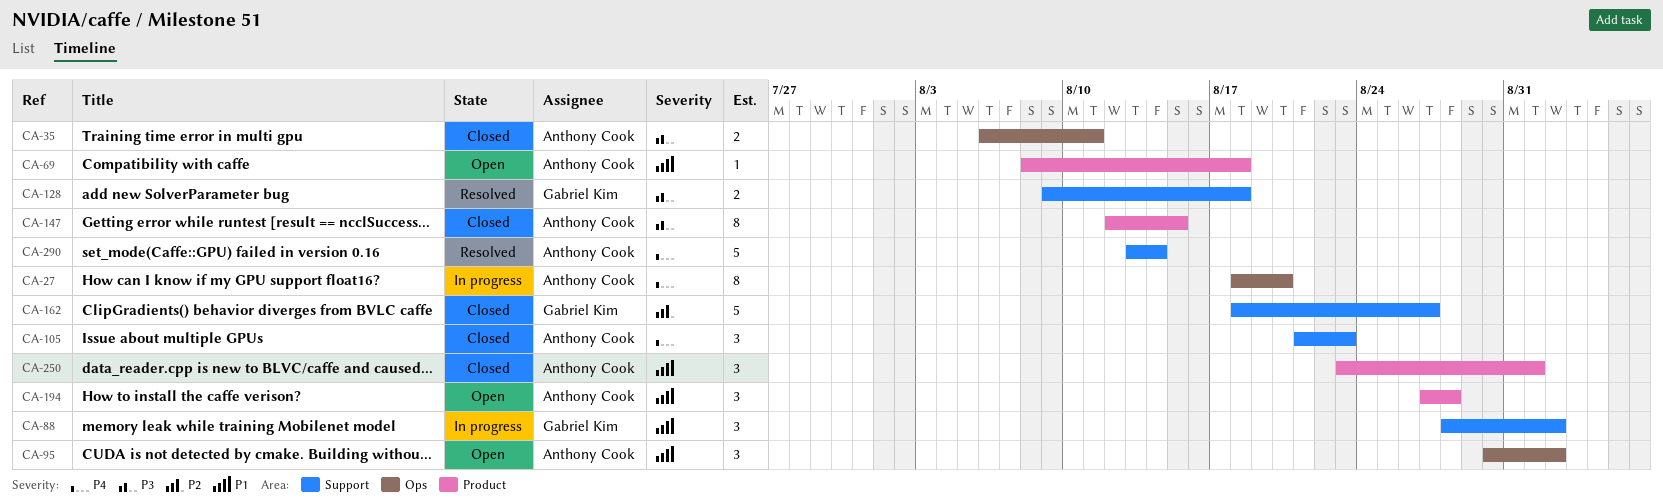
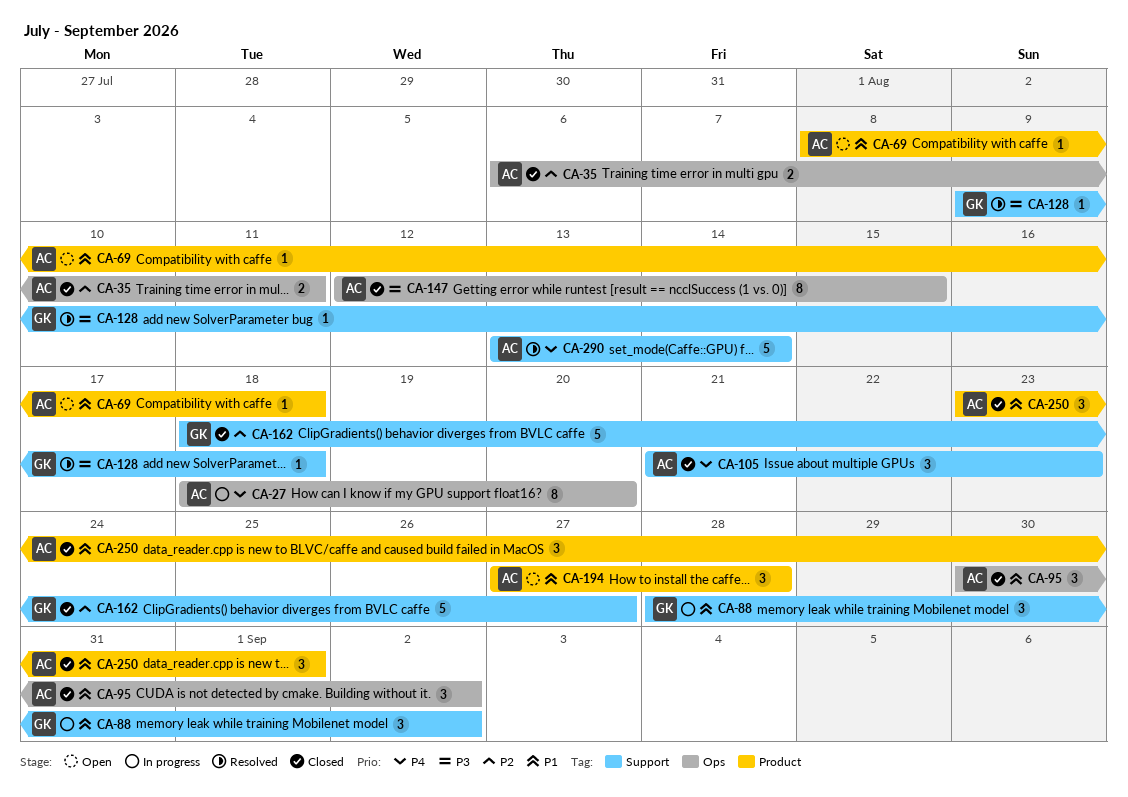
CA-35, priority: P3 -> P2
CA-95, status: Open -> Closed
CA-128, estimate: 2 -> 1
CA-147, label: Product -> Ops

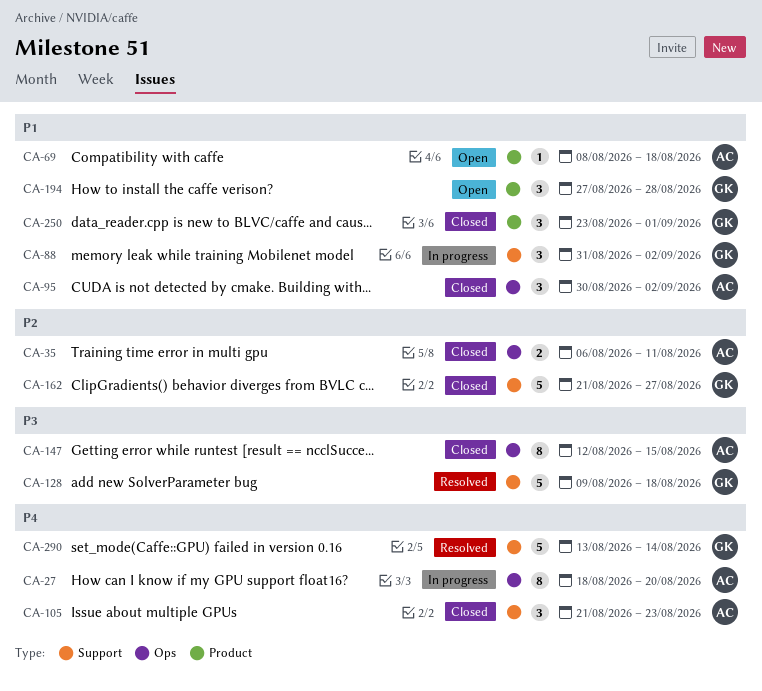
CA-88, start: Aug 28 -> Aug 31
CA-128, estimate: 1 -> 5
CA-162, start: Aug 18 -> Aug 21
CA-194, owner: AC -> GK
CA-250, owner: AC -> GK
CA-290, owner: AC -> GK

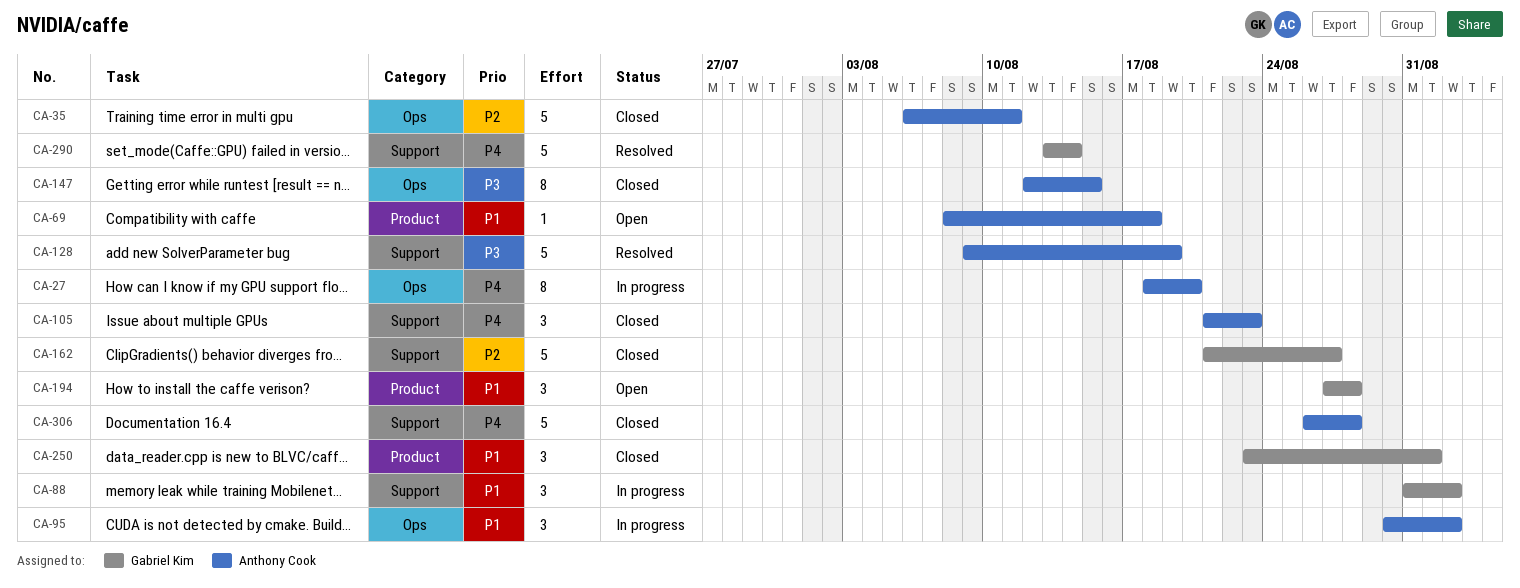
CA-35, estimate: 2 -> 5
CA-95, status: Closed -> In progress
CA-128, owner: Gabriel Kim -> Anthony Cook
CA-128, due: Aug 18 -> Aug 19
CA-306: none -> present

